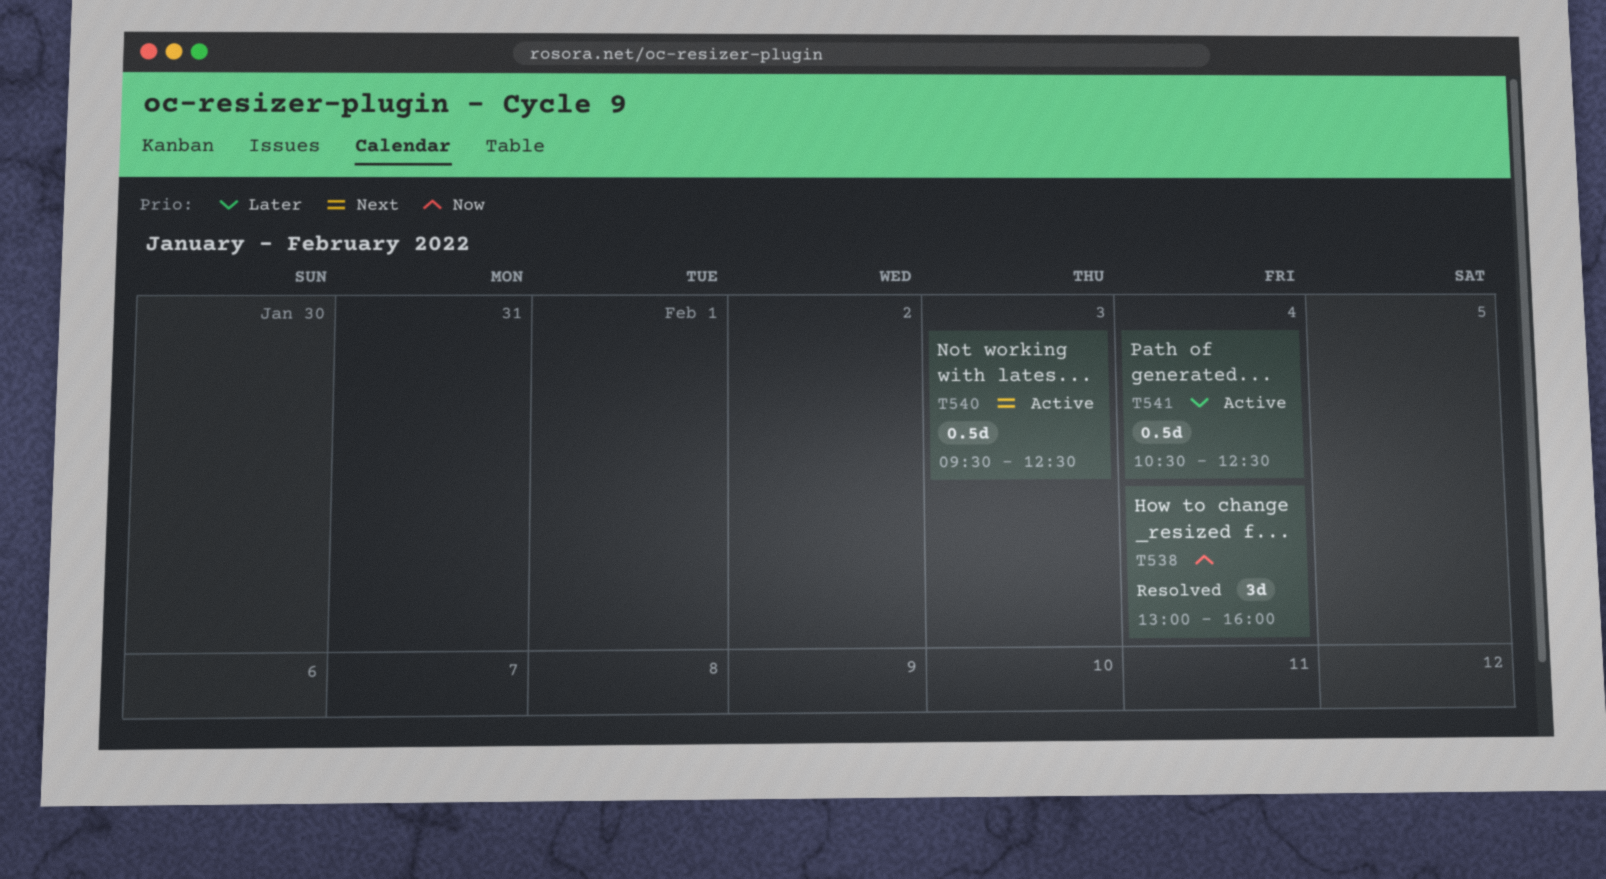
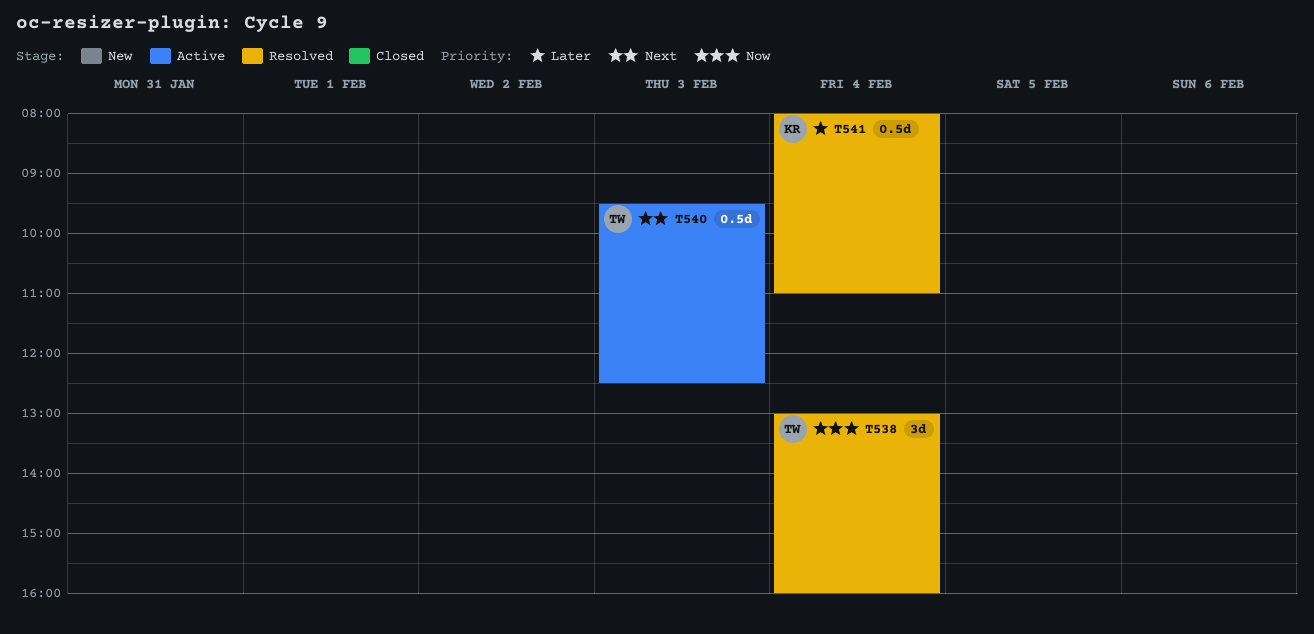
T541, status: Active -> Resolved
T541, begins: 10:30 -> 08:00
T541, ends: 12:30 -> 11:00

